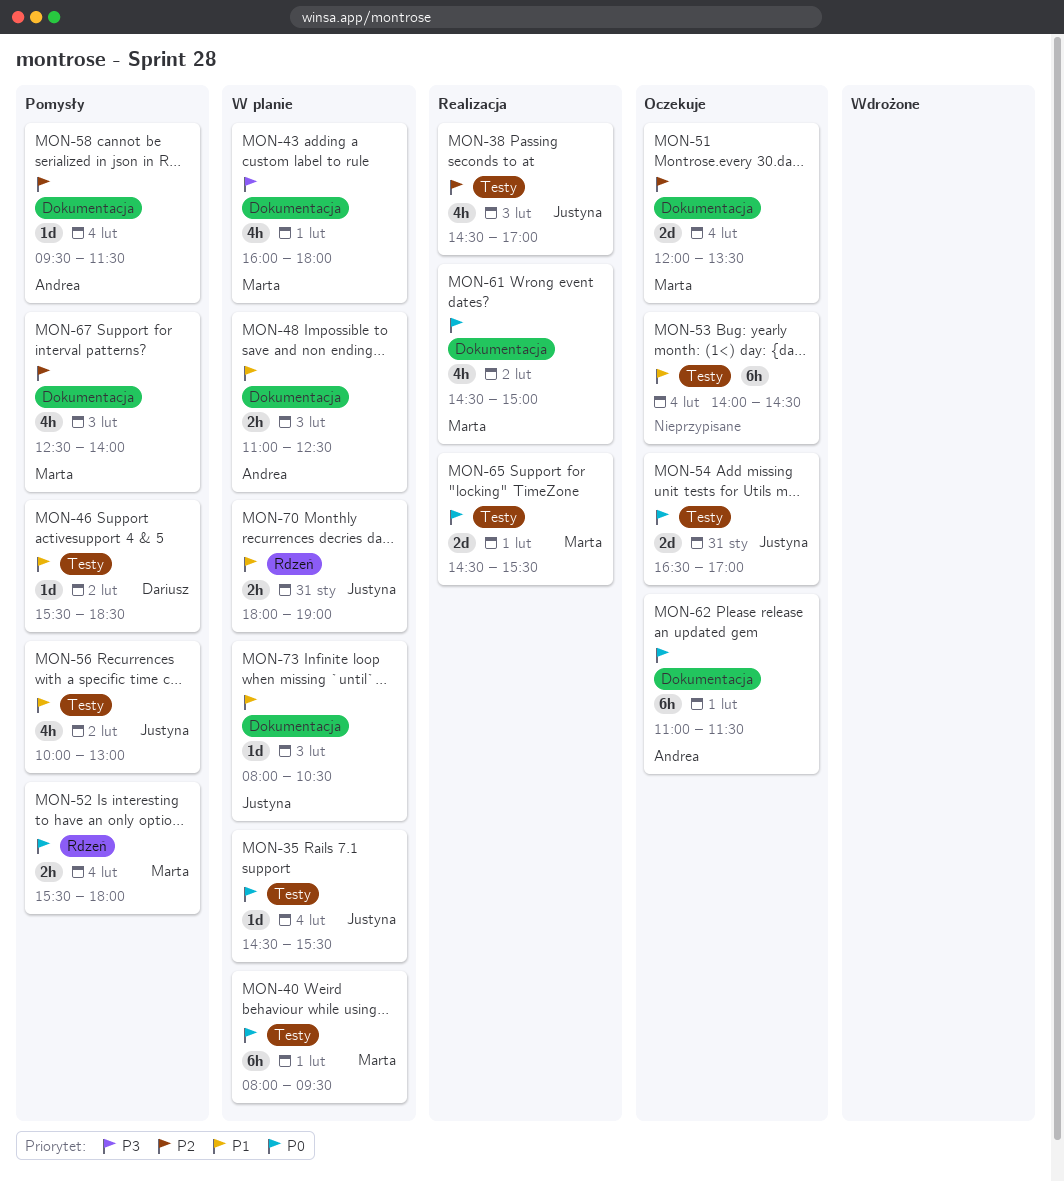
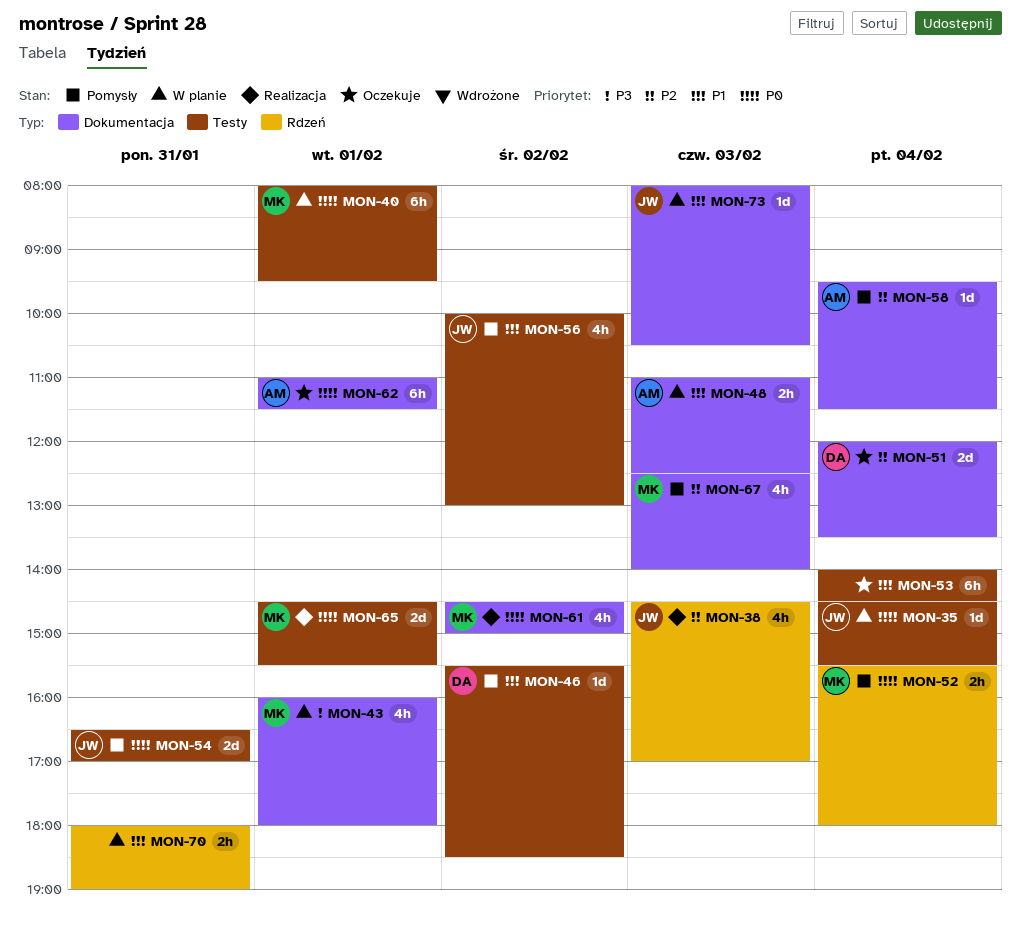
MON-38, label: Testy -> Rdzeń
MON-51, owner: Marta -> Dariusz
MON-54, status: Oczekuje -> Pomysły
MON-70, owner: Justyna -> none

